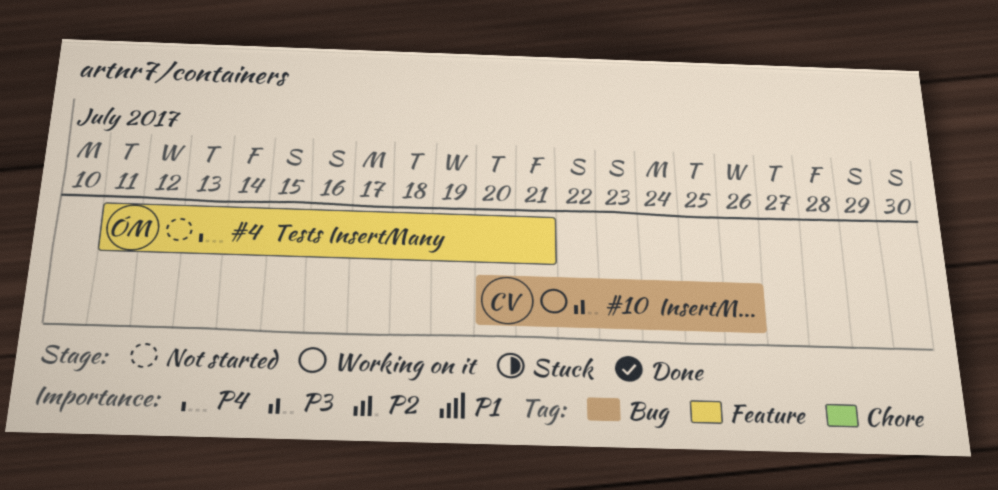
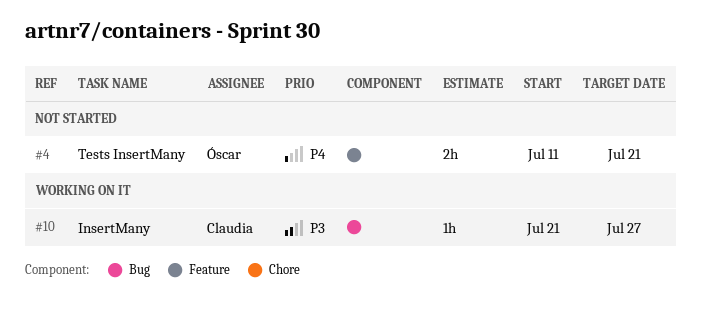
#10, start: Jul 20 -> Jul 21
#10, due: Jul 26 -> Jul 27

